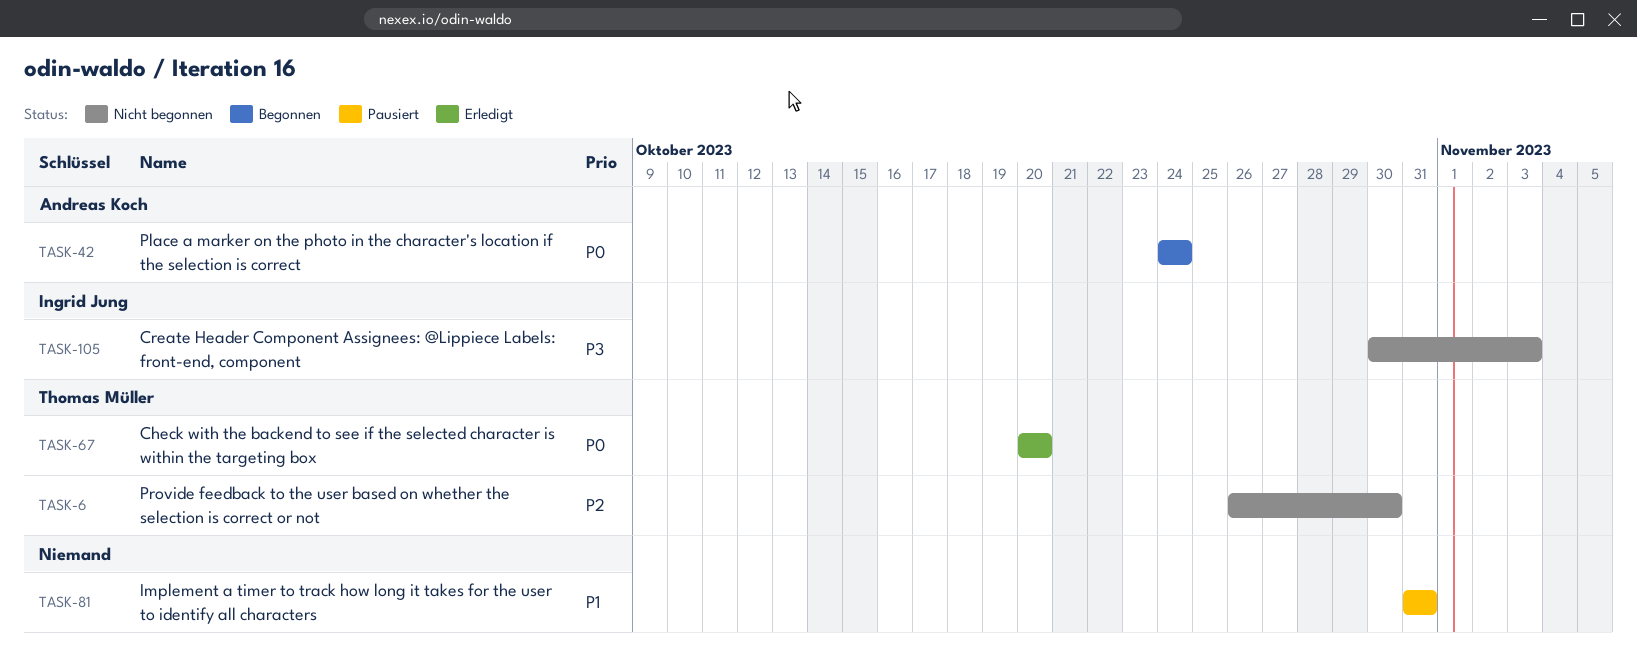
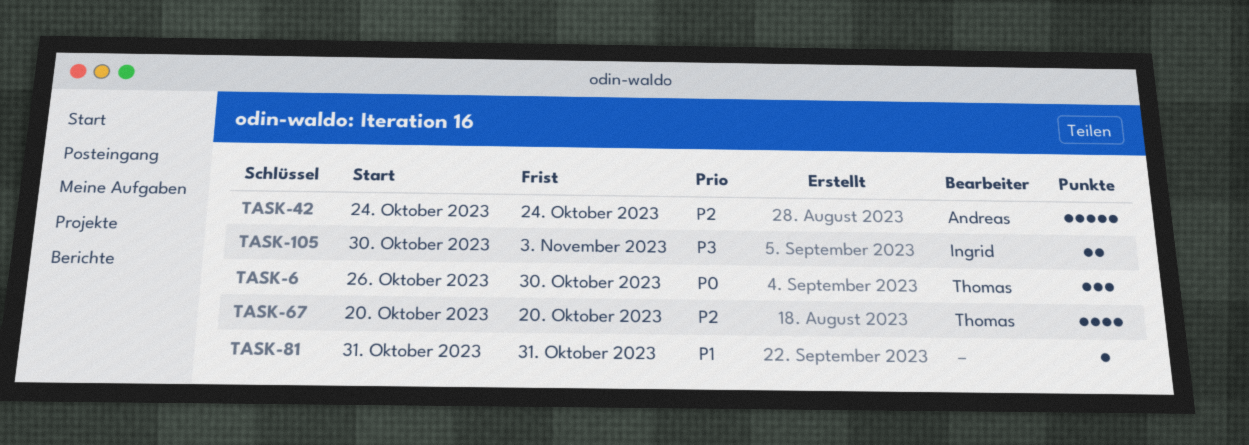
TASK-6, priority: P2 -> P0
TASK-42, priority: P0 -> P2
TASK-67, priority: P0 -> P2

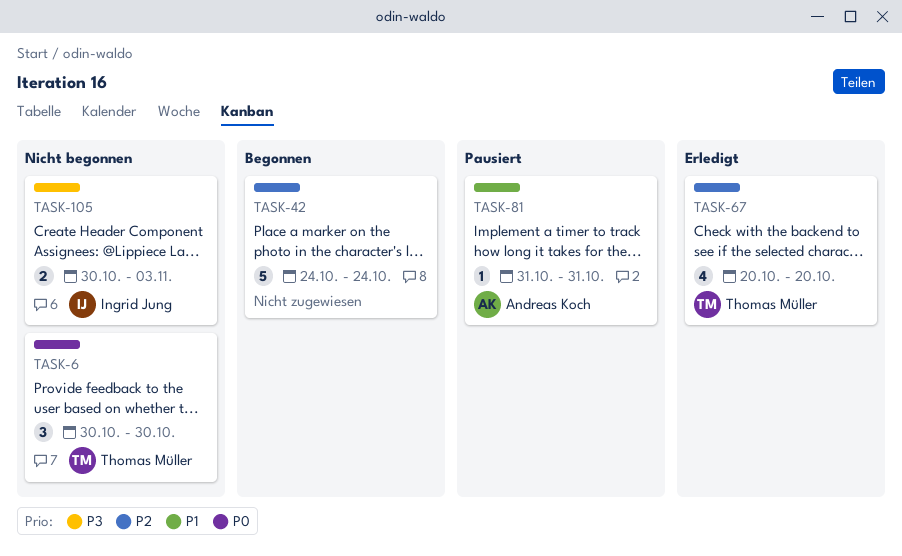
TASK-6, start: Oct 26 -> Oct 30
TASK-42, owner: Andreas Koch -> none
TASK-81, owner: none -> Andreas Koch

